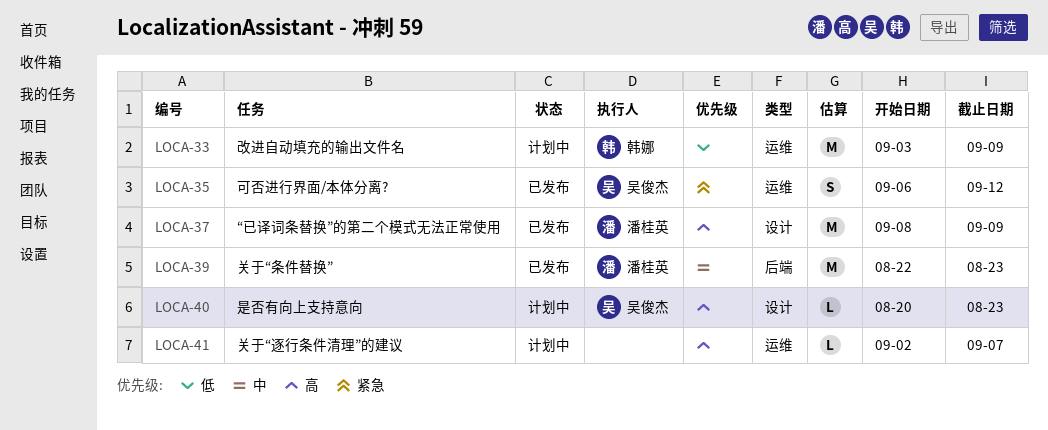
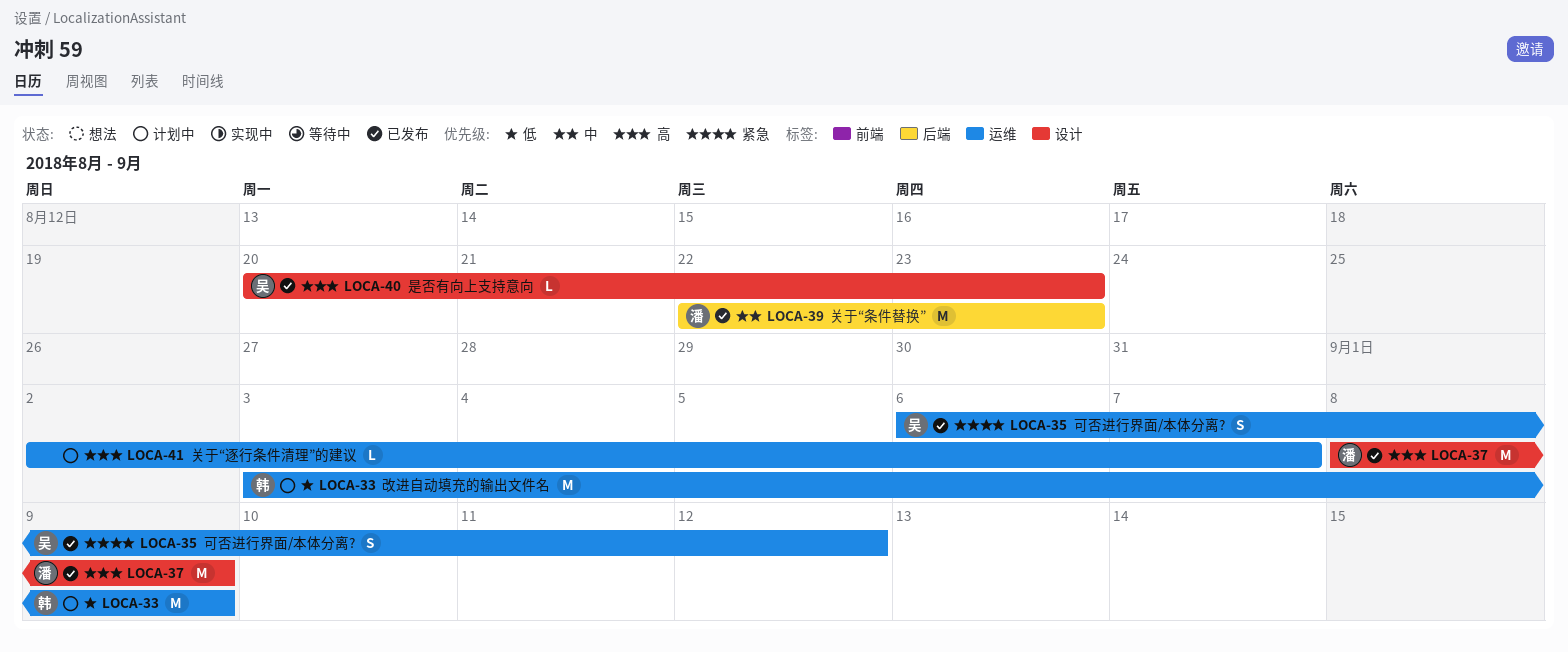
LOCA-40, status: 计划中 -> 已发布

